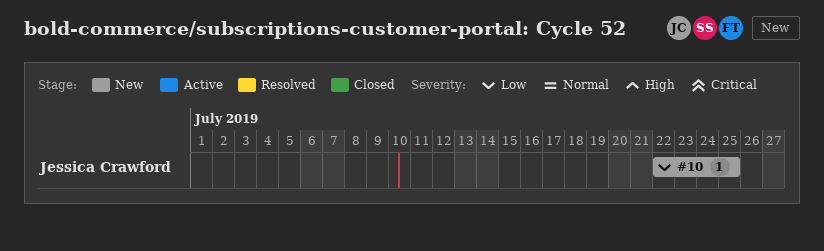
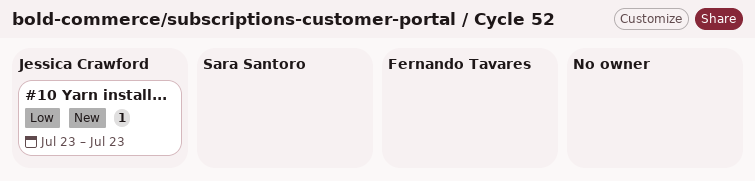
#10, start: Jul 22 -> Jul 23
#10, due: Jul 25 -> Jul 23

